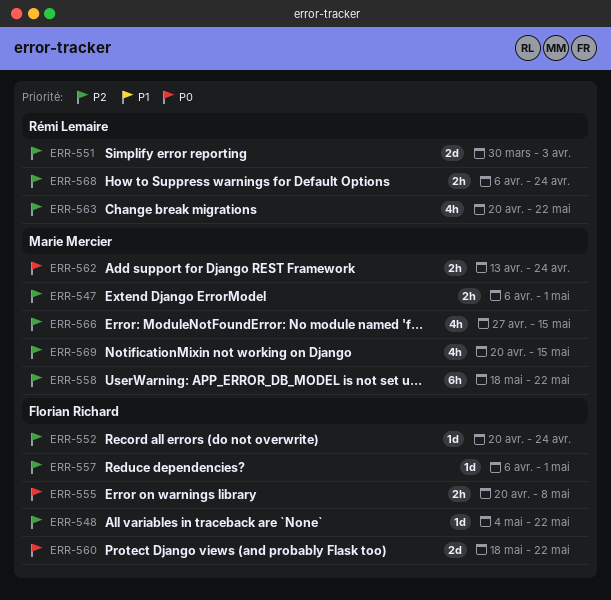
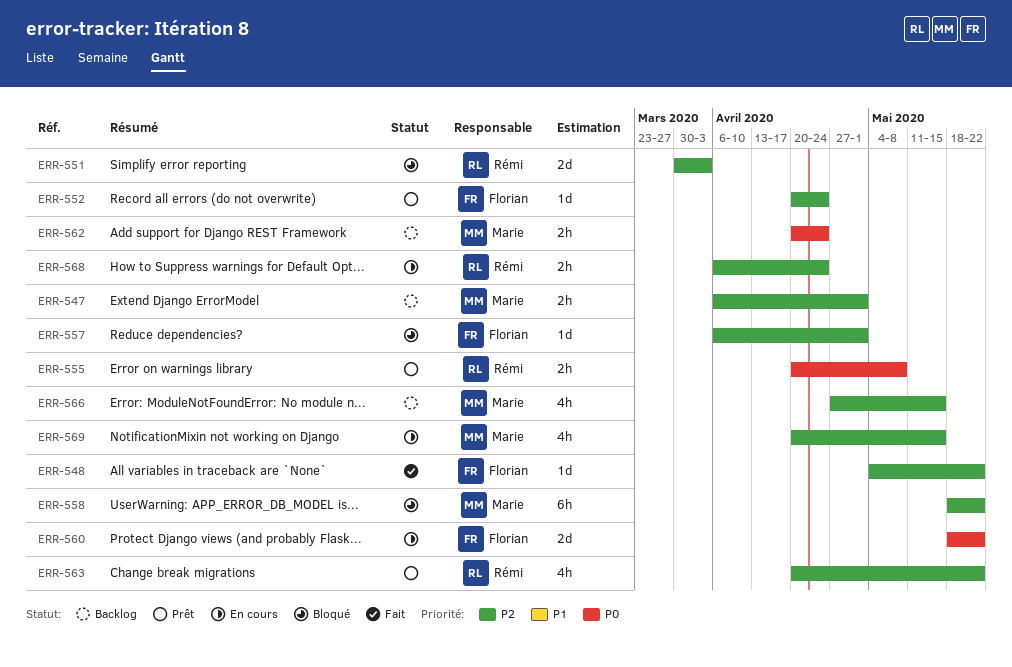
ERR-555, owner: Florian Richard -> Rémi Lemaire
ERR-562, start: Apr 13 -> Apr 20

